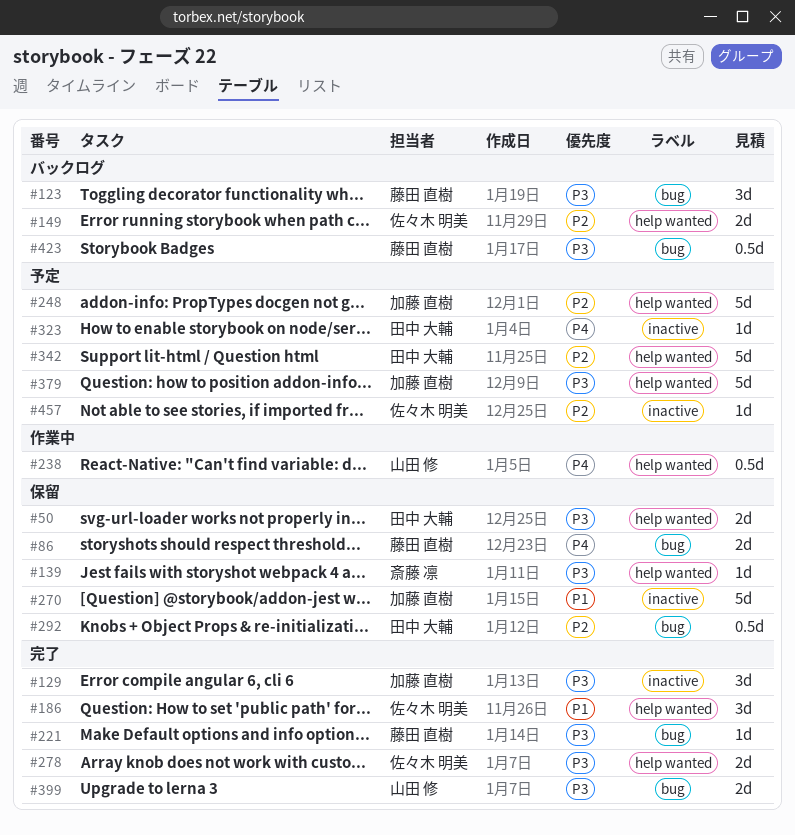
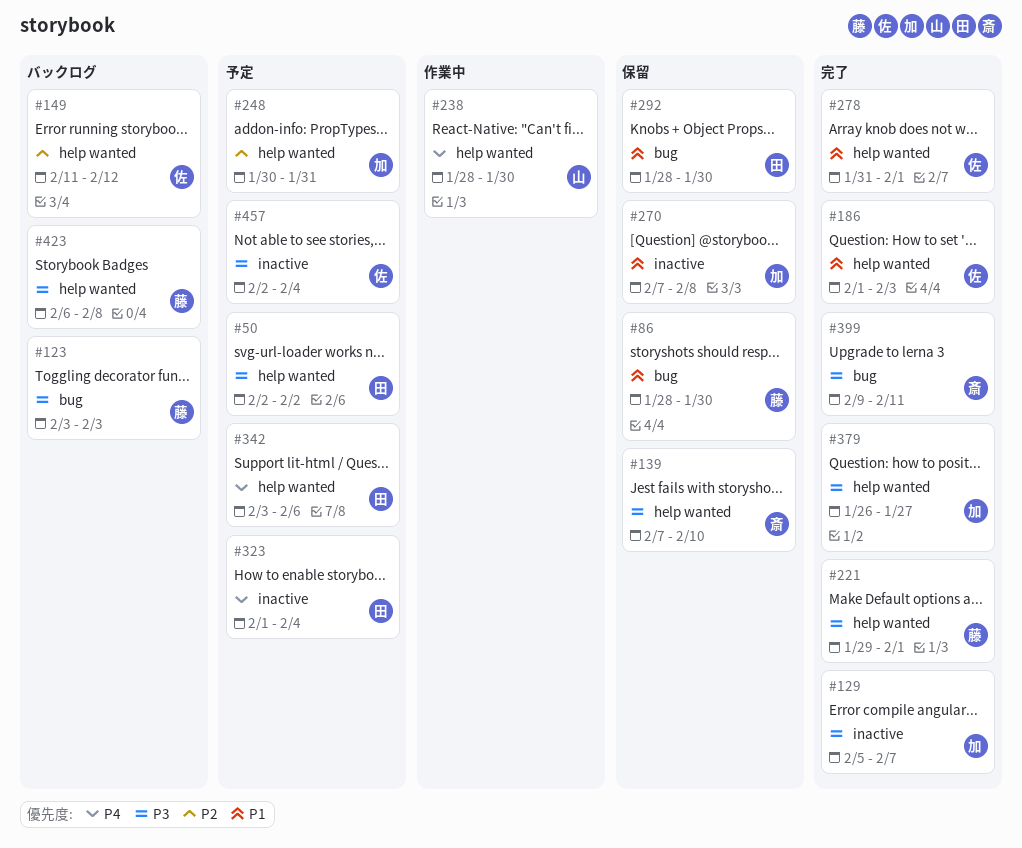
#50, status: 保留 -> 予定
#86, priority: P4 -> P1
#221, label: bug -> help wanted
#278, priority: P3 -> P1
#292, priority: P2 -> P1
#342, priority: P2 -> P4
#379, status: 予定 -> 完了
#399, owner: 山田 修 -> 斎藤 凛
#423, label: bug -> help wanted
#457, priority: P2 -> P3

